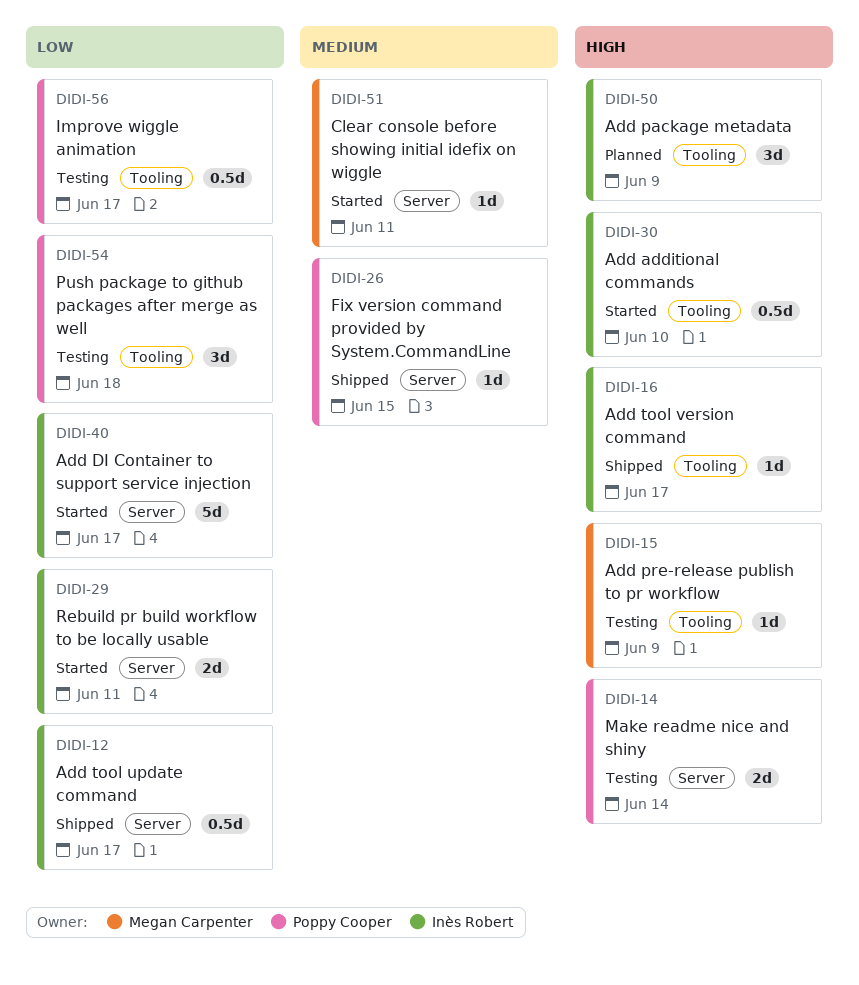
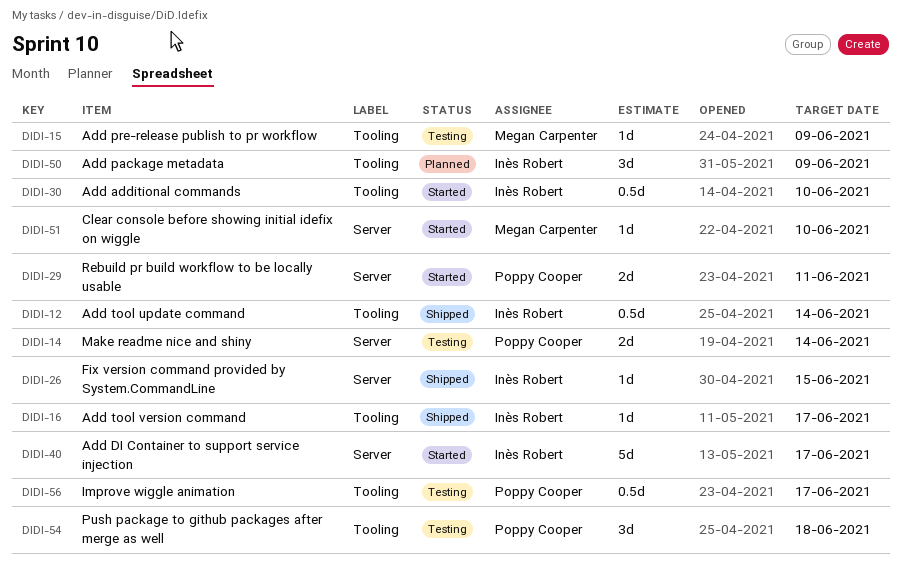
DIDI-12, label: Server -> Tooling
DIDI-12, due: Jun 17 -> Jun 14
DIDI-26, owner: Poppy Cooper -> Inès Robert
DIDI-29, owner: Inès Robert -> Poppy Cooper
DIDI-51, due: Jun 11 -> Jun 10

